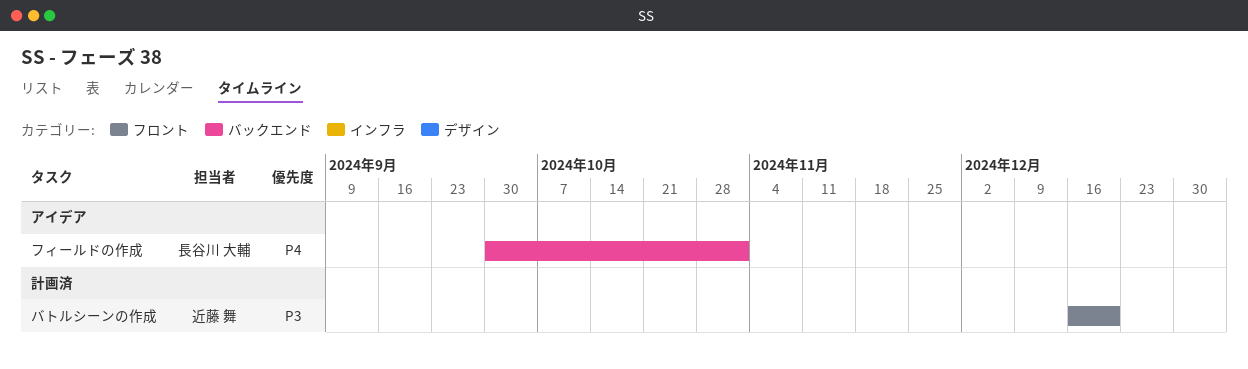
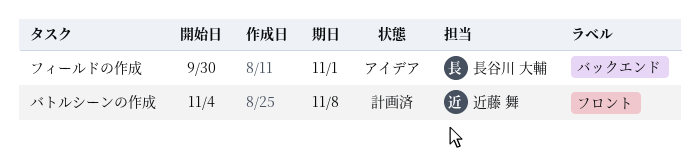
バトルシーンの作成, start: Dec 16 -> Nov 4
バトルシーンの作成, due: Dec 20 -> Nov 8

